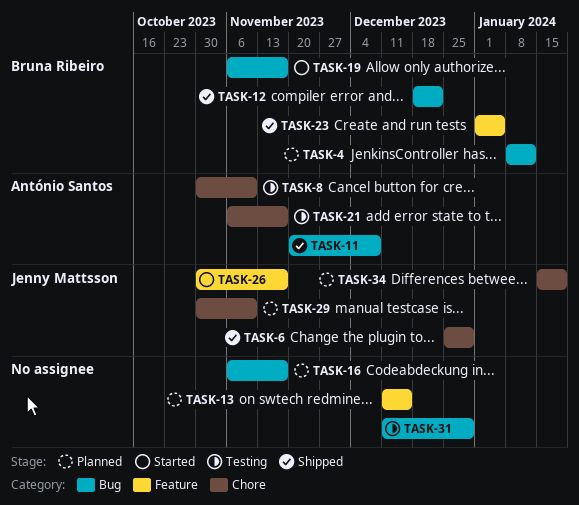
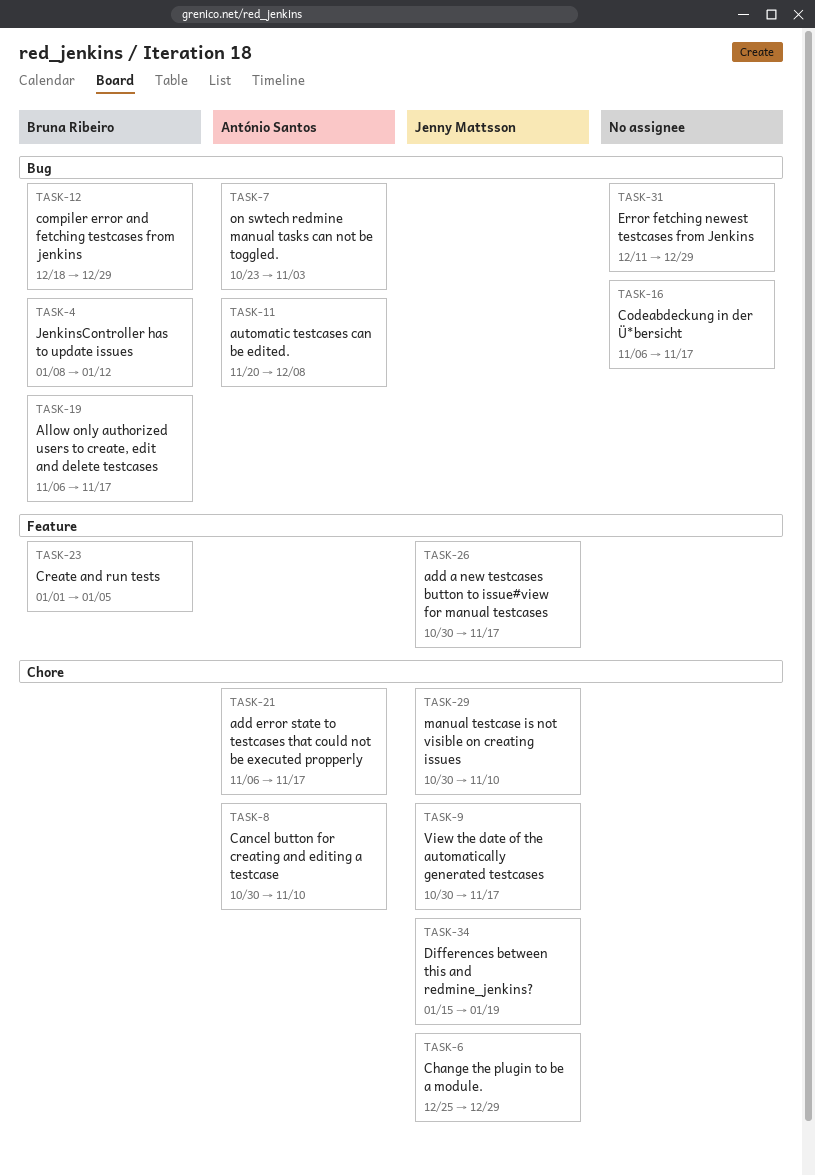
TASK-7: none -> present
TASK-9: none -> present
TASK-12, due: Dec 22 -> Dec 29
TASK-13: present -> none

